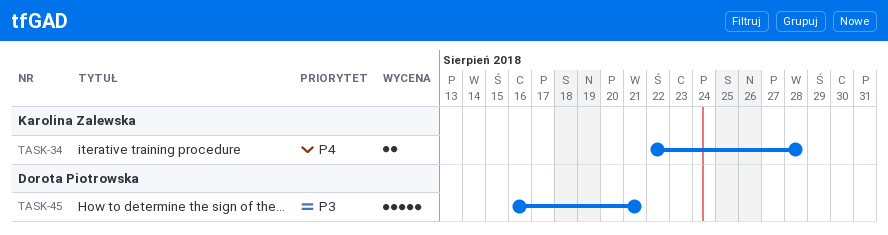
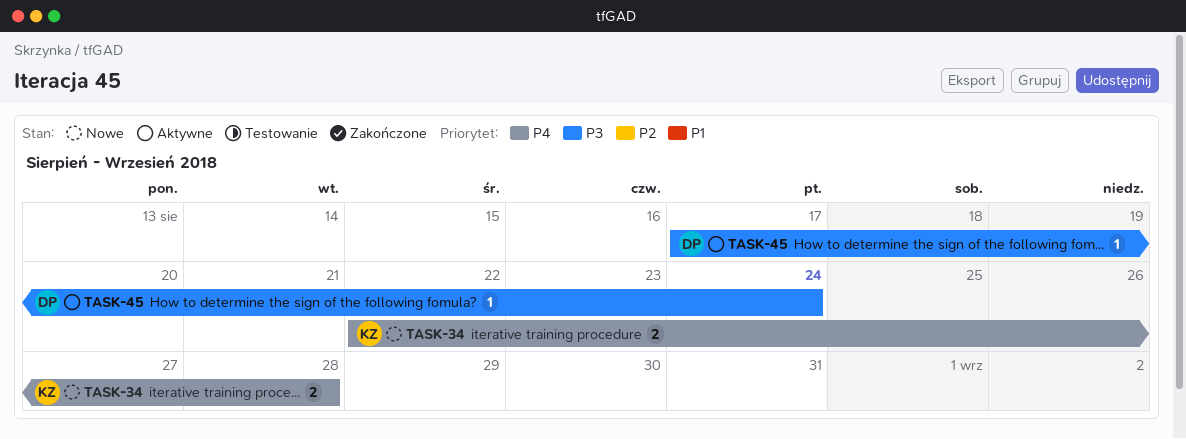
TASK-45, estimate: 5 -> 1
TASK-45, start: Aug 16 -> Aug 17
TASK-45, due: Aug 21 -> Aug 24

